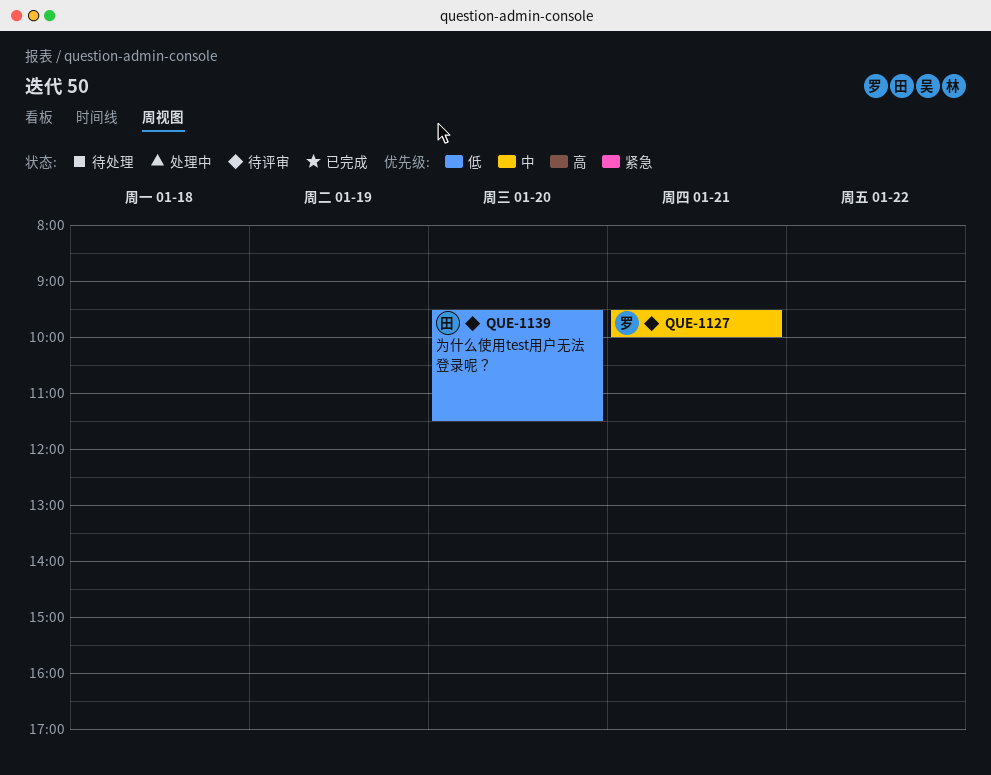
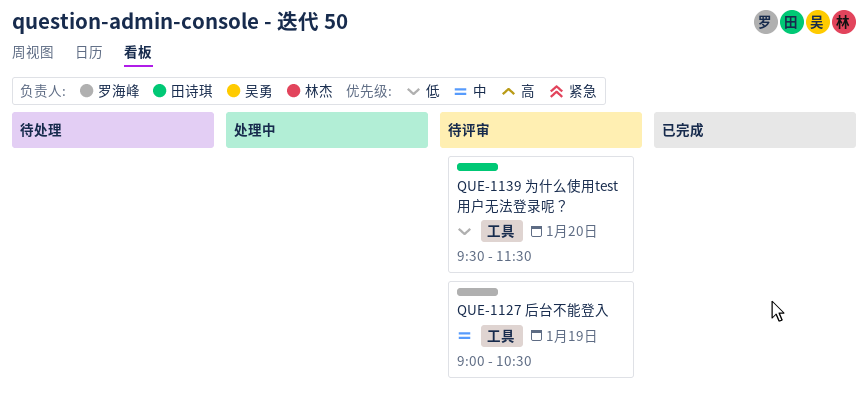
QUE-1127, day: Jan 21 -> Jan 19
QUE-1127, begins: 09:30 -> 09:00
QUE-1127, ends: 10:00 -> 10:30

